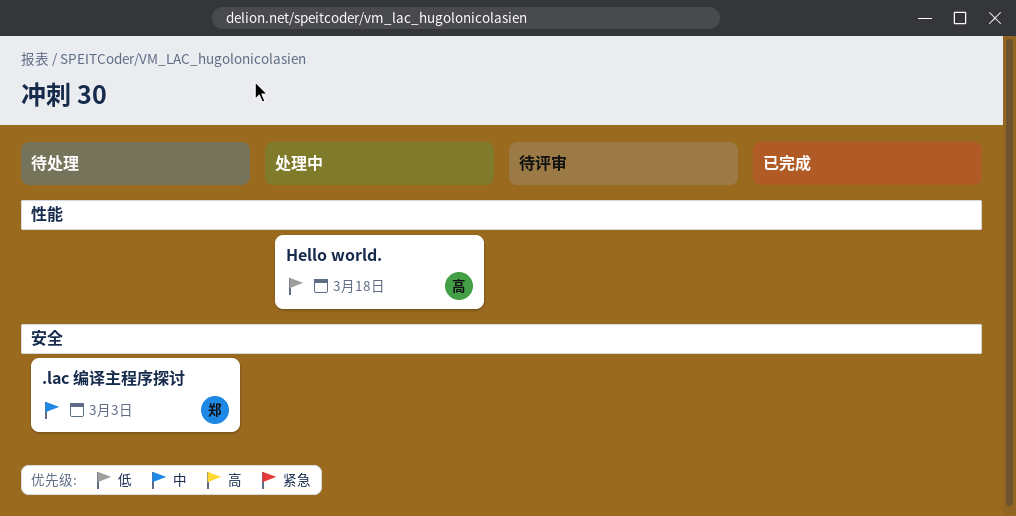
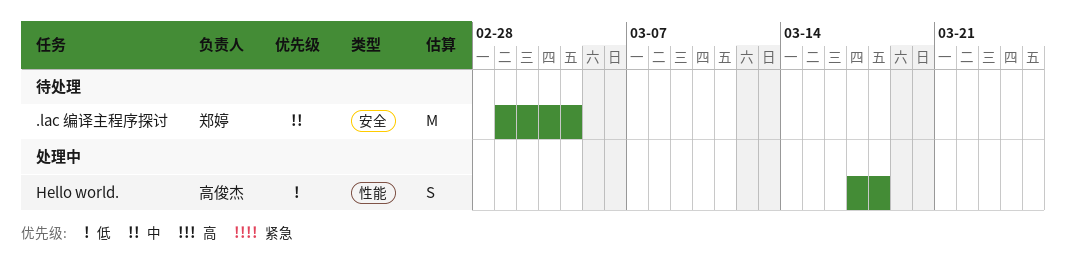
.lac 编译主程序探讨, due: Mar 3 -> Mar 4

